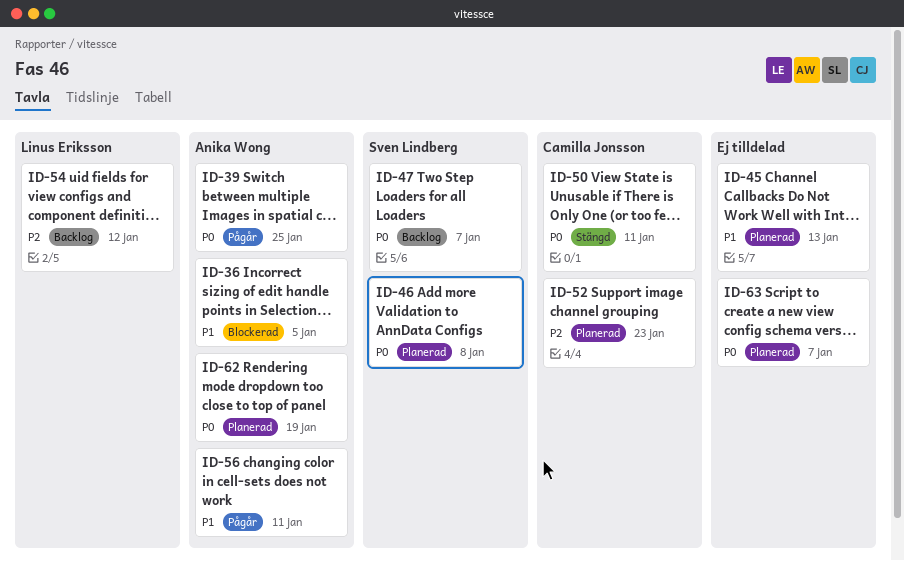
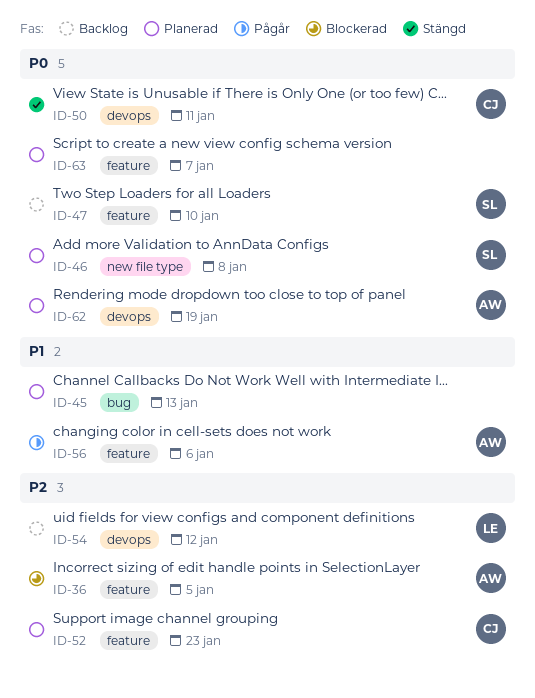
ID-36, priority: P1 -> P2
ID-39: present -> none
ID-47, due: Jan 7 -> Jan 10
ID-56, due: Jan 11 -> Jan 6

